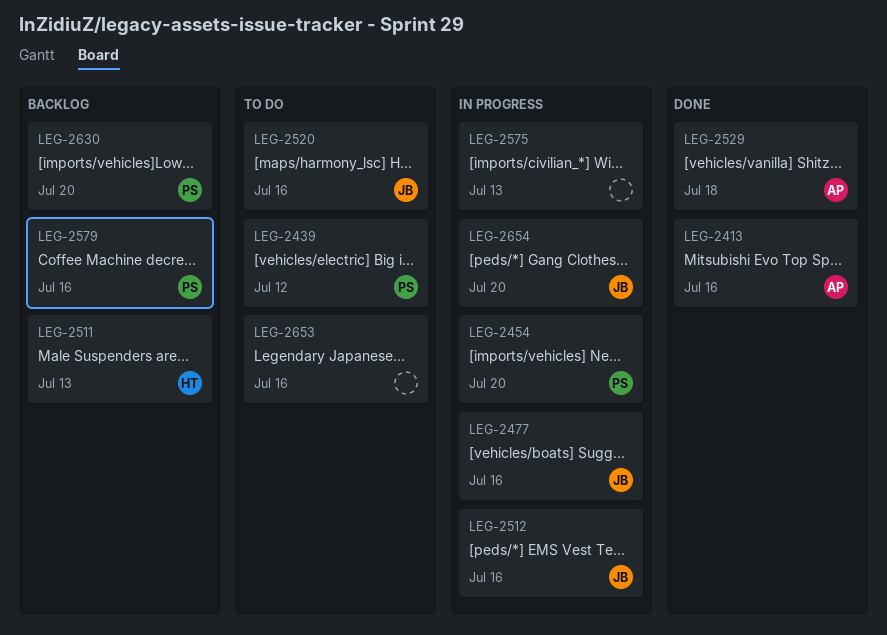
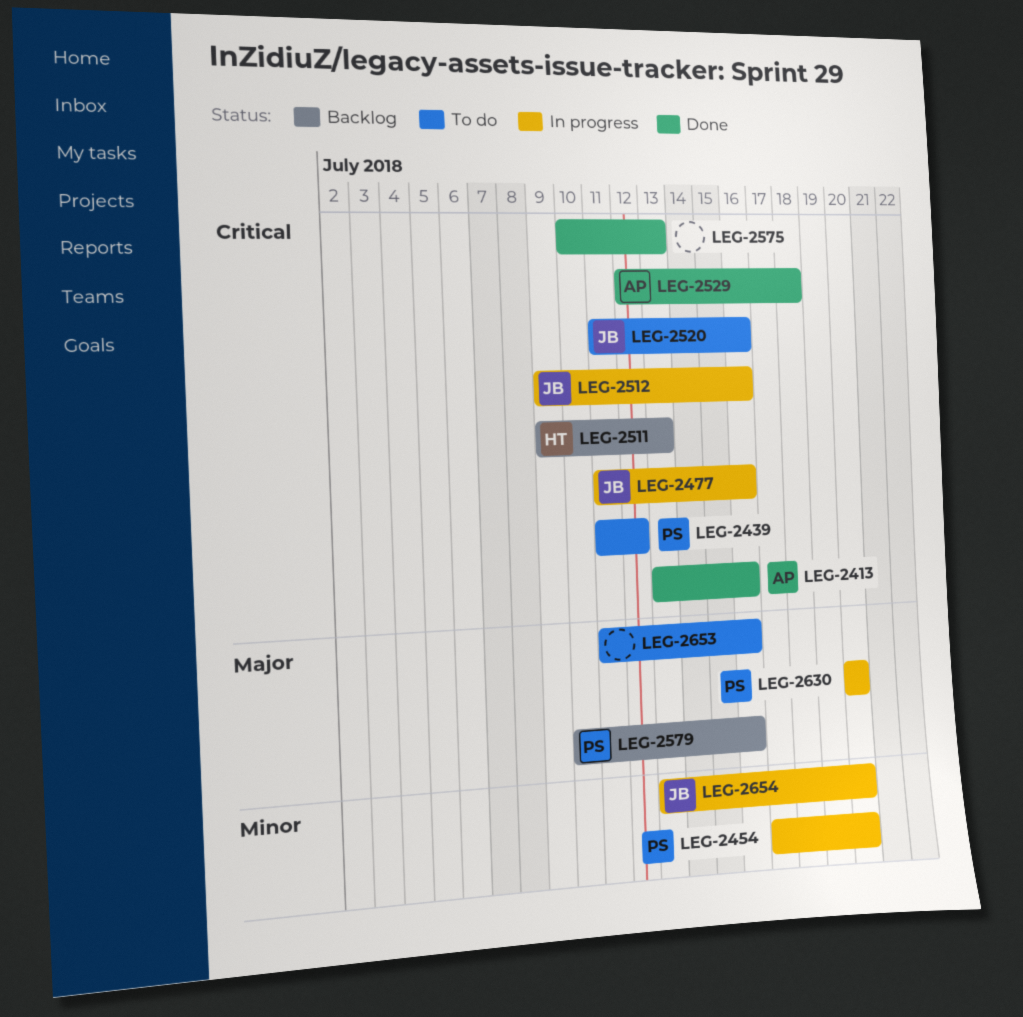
LEG-2575, status: In progress -> Done
LEG-2630, status: Backlog -> In progress

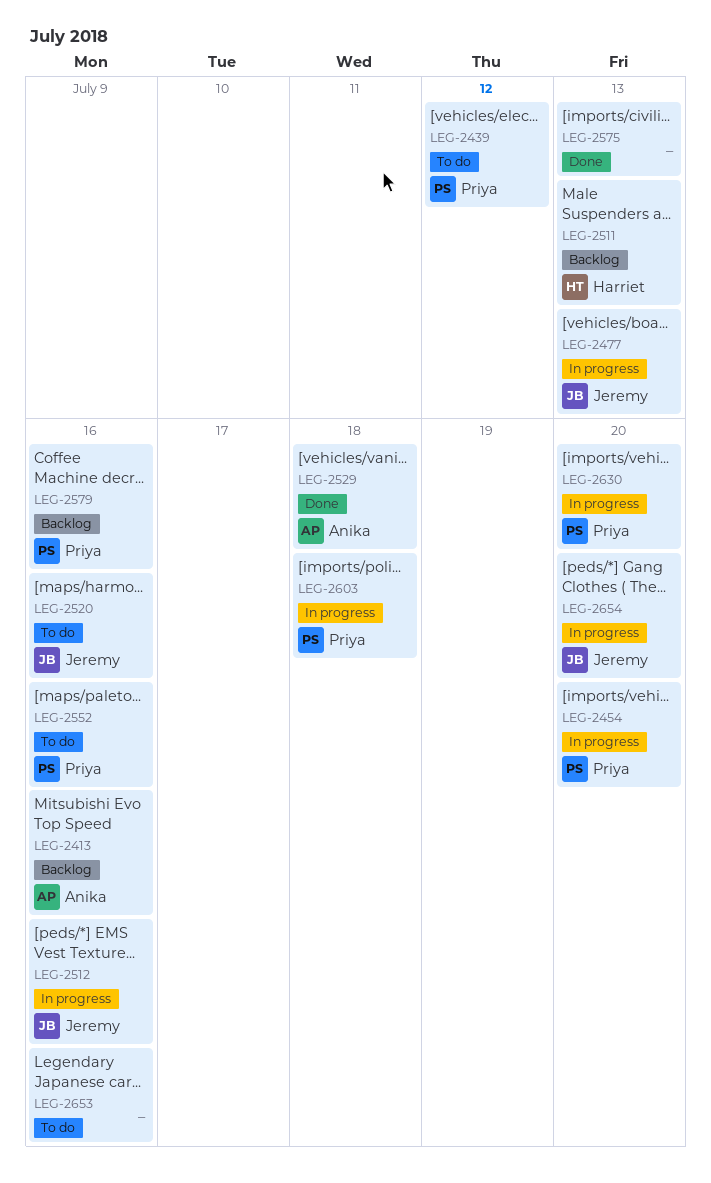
LEG-2413, status: Done -> Backlog
LEG-2477, due: Jul 16 -> Jul 13
LEG-2552: none -> present
LEG-2603: none -> present

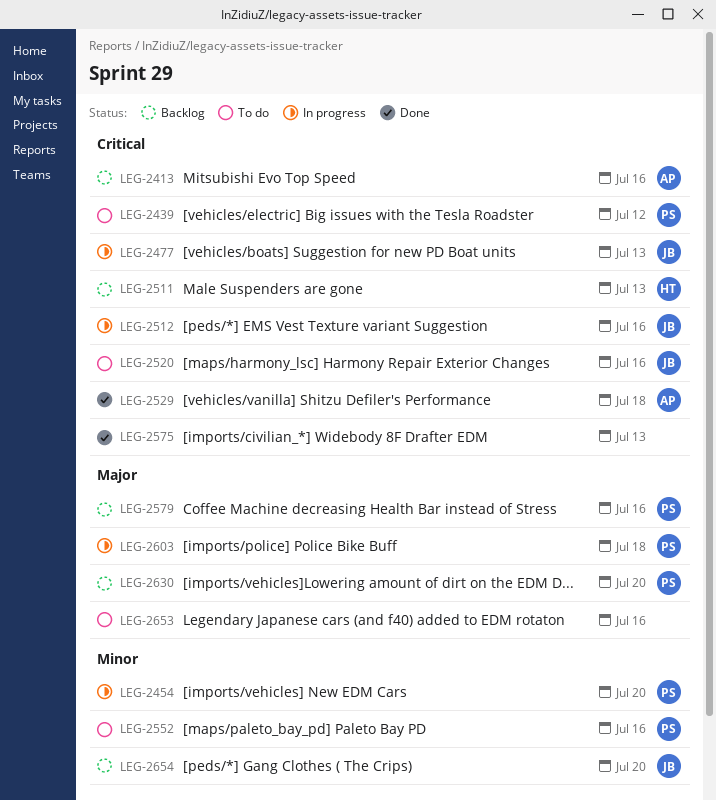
LEG-2630, status: In progress -> Backlog
LEG-2654, status: In progress -> Backlog

